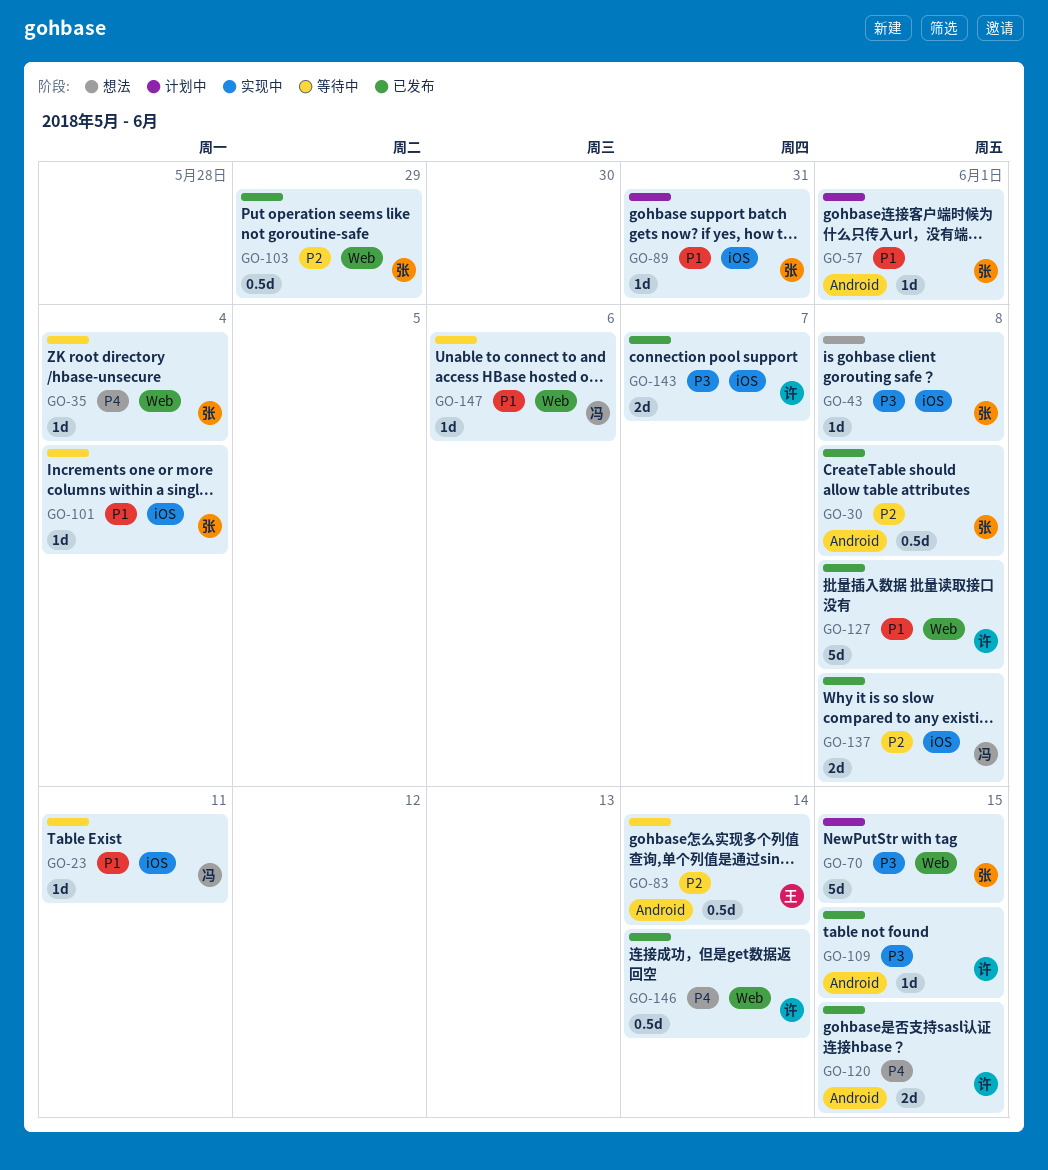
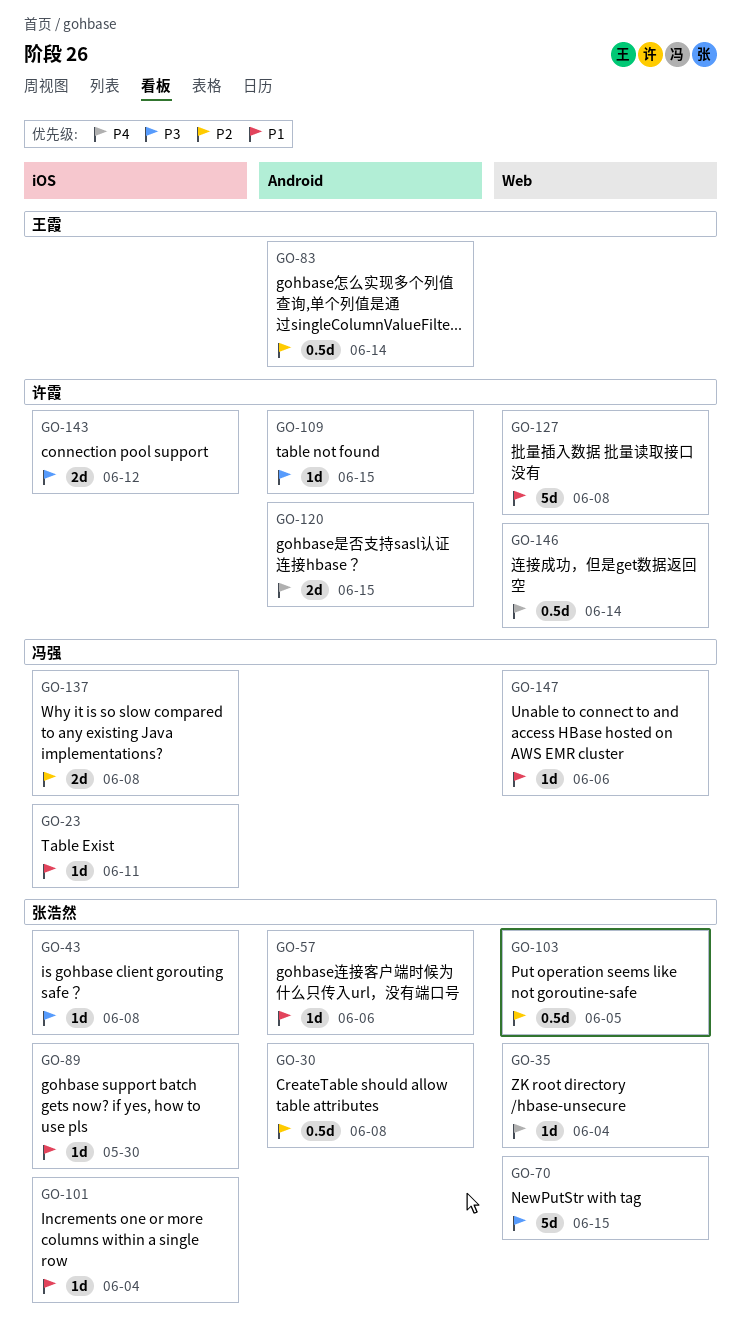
GO-57, due: Jun 1 -> Jun 6
GO-89, due: May 31 -> May 30
GO-103, due: May 29 -> Jun 5
GO-143, due: Jun 7 -> Jun 12

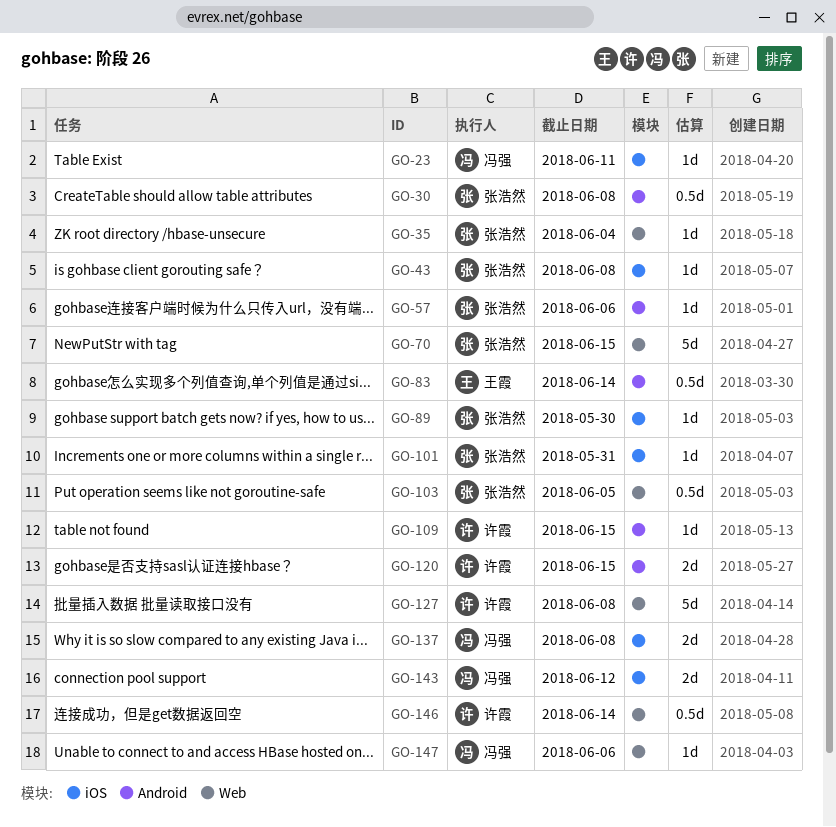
GO-101, due: Jun 4 -> May 31
GO-143, owner: 许霞 -> 冯强

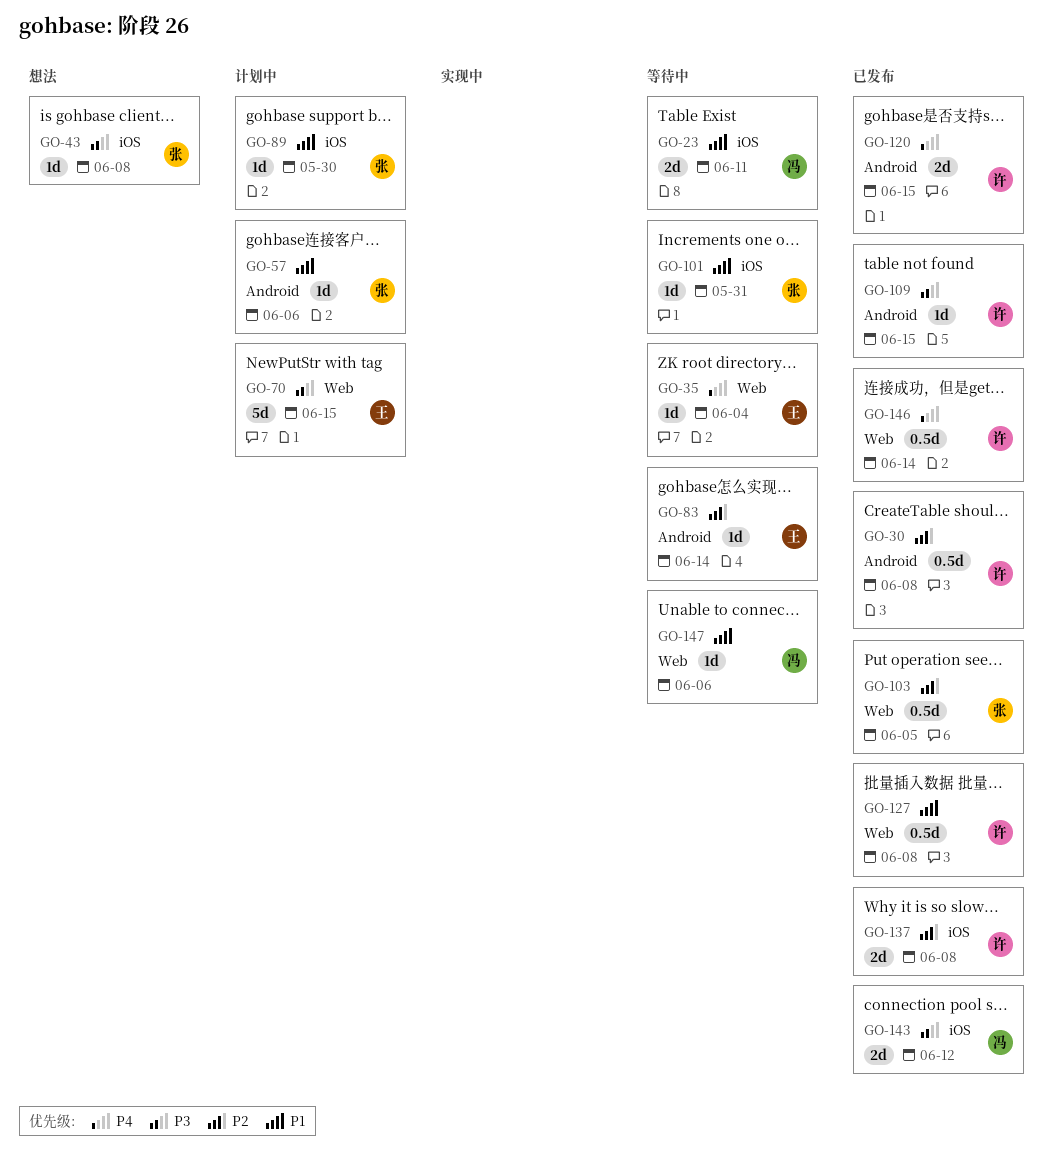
GO-23, estimate: 1d -> 2d
GO-30, owner: 张浩然 -> 许霞
GO-35, owner: 张浩然 -> 王霞
GO-70, owner: 张浩然 -> 王霞
GO-83, estimate: 0.5d -> 1d
GO-127, estimate: 5d -> 0.5d
GO-137, owner: 冯强 -> 许霞

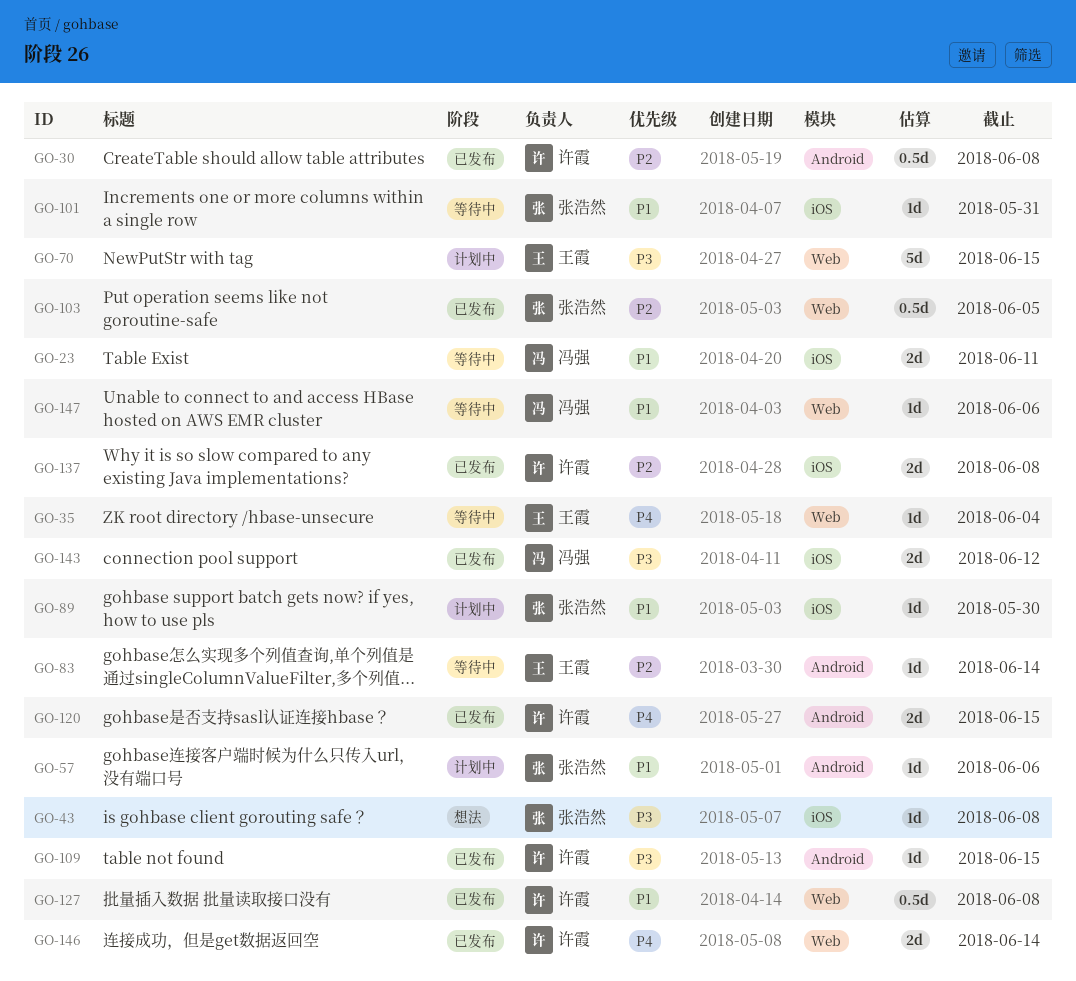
GO-146, estimate: 0.5d -> 2d

